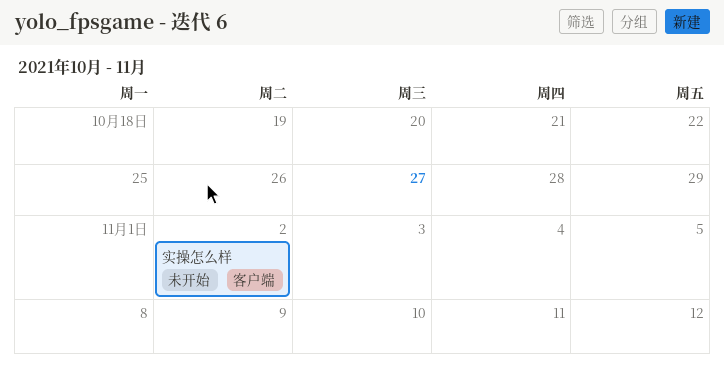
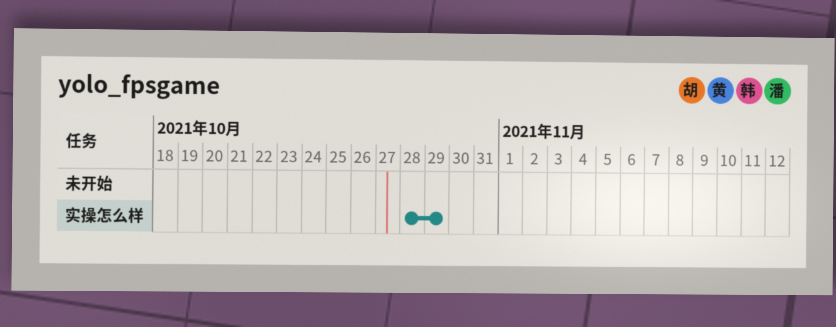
实操怎么样, due: Nov 2 -> Oct 29

